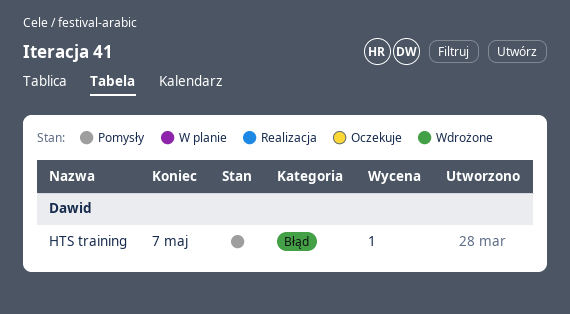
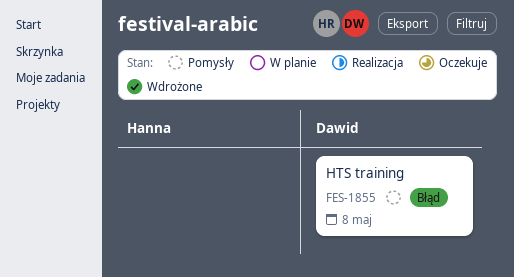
HTS training, due: May 7 -> May 8

